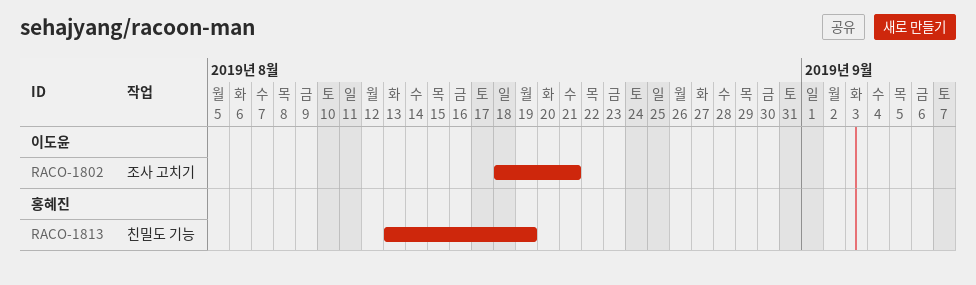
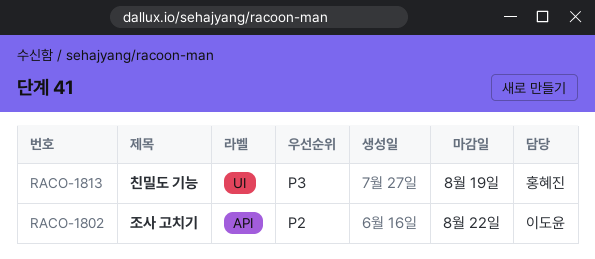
RACO-1802, due: Aug 21 -> Aug 22

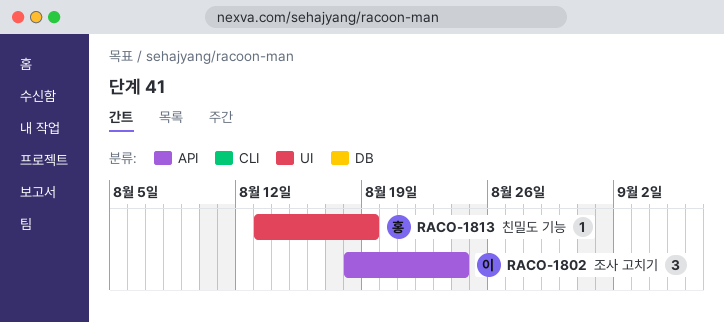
RACO-1802, due: Aug 22 -> Aug 24

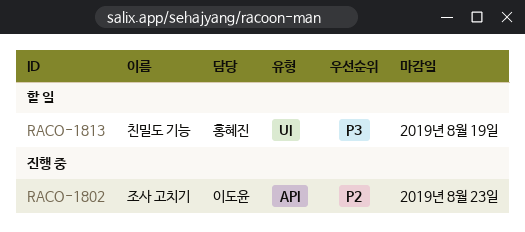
RACO-1802, due: Aug 24 -> Aug 23

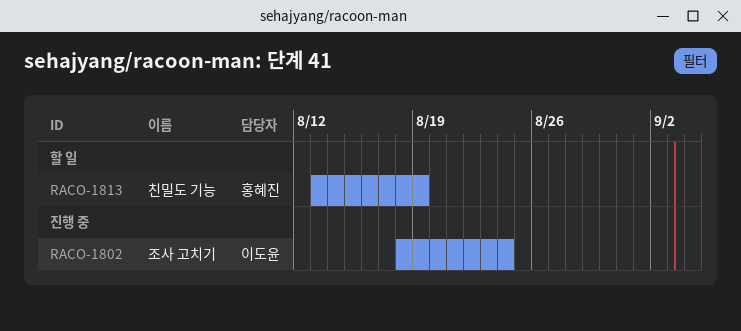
RACO-1802, due: Aug 23 -> Aug 24

